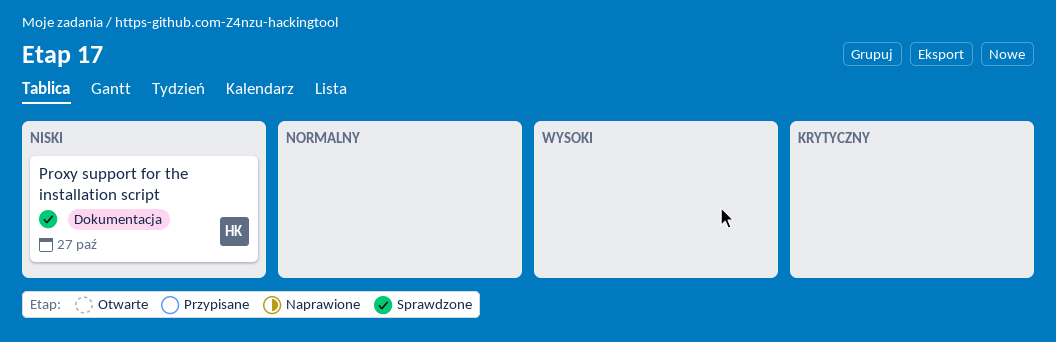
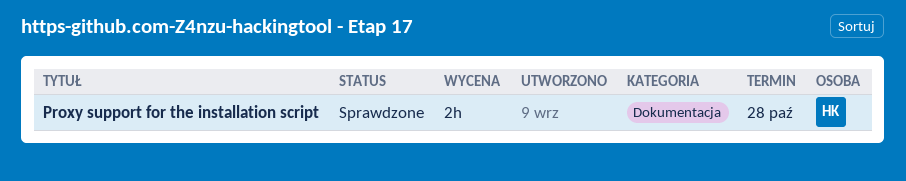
Proxy support for the installation script, due: Oct 27 -> Oct 28

